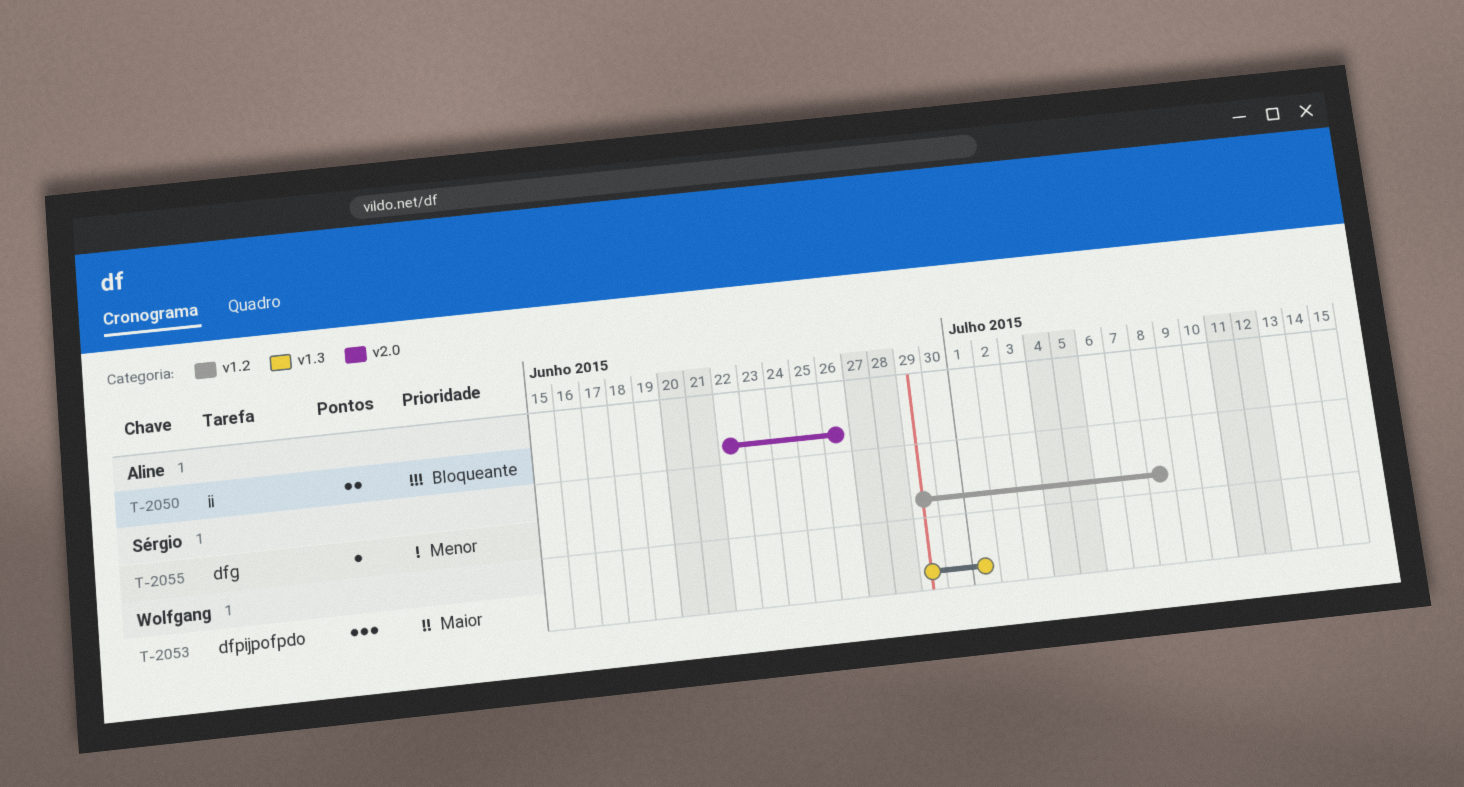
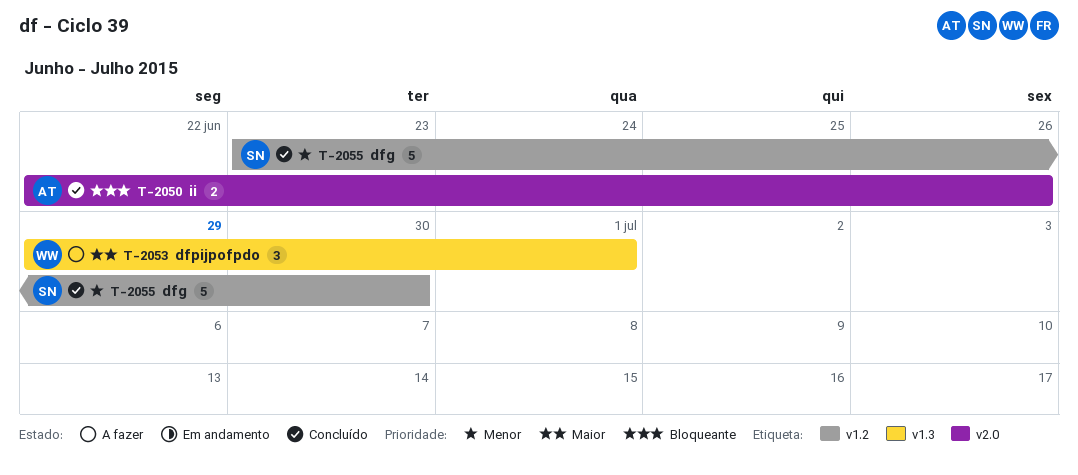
T-2055, estimate: 1 -> 5
T-2055, start: Jun 29 -> Jun 23
T-2055, due: Jul 8 -> Jun 30

